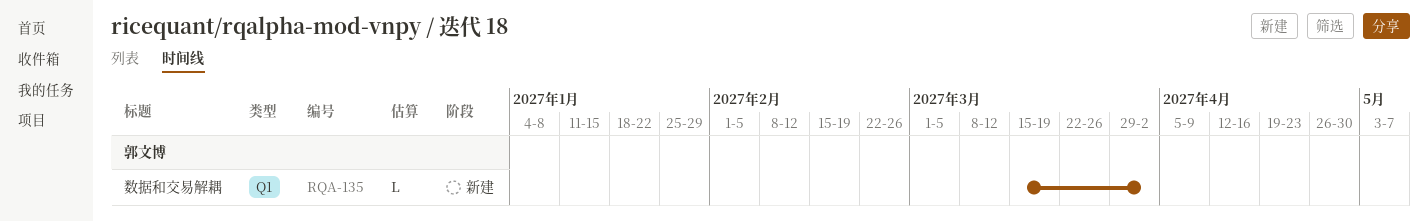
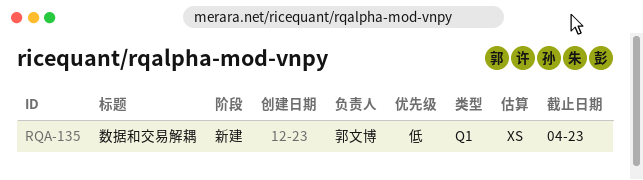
RQA-135, estimate: L -> XS
RQA-135, due: Apr 2 -> Apr 23

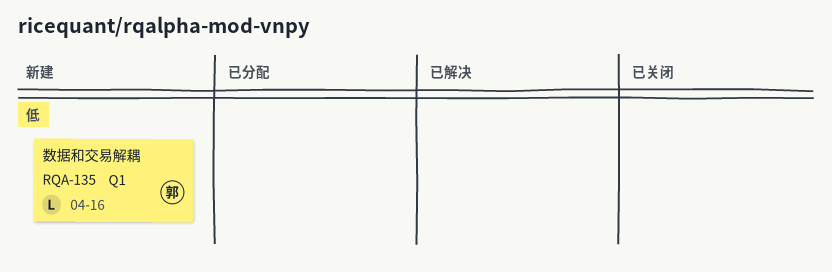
RQA-135, estimate: XS -> L
RQA-135, due: Apr 23 -> Apr 16

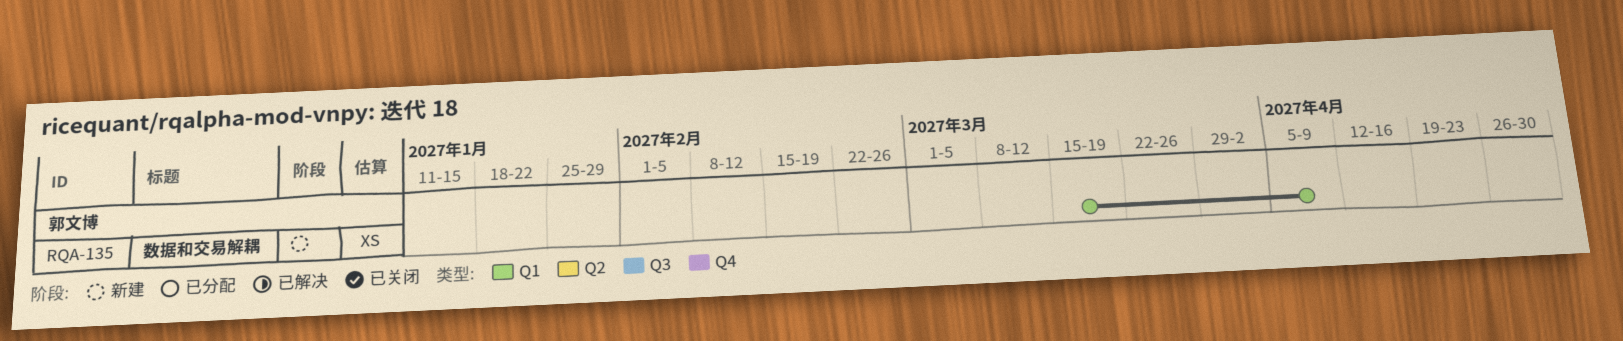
RQA-135, estimate: L -> XS
RQA-135, due: Apr 16 -> Apr 9

